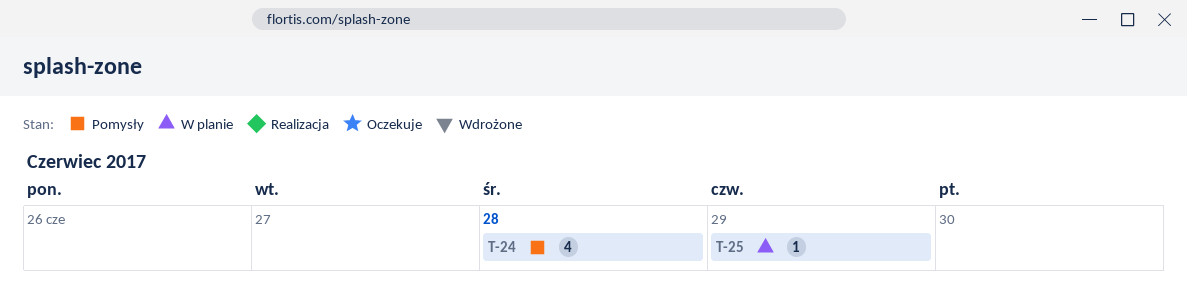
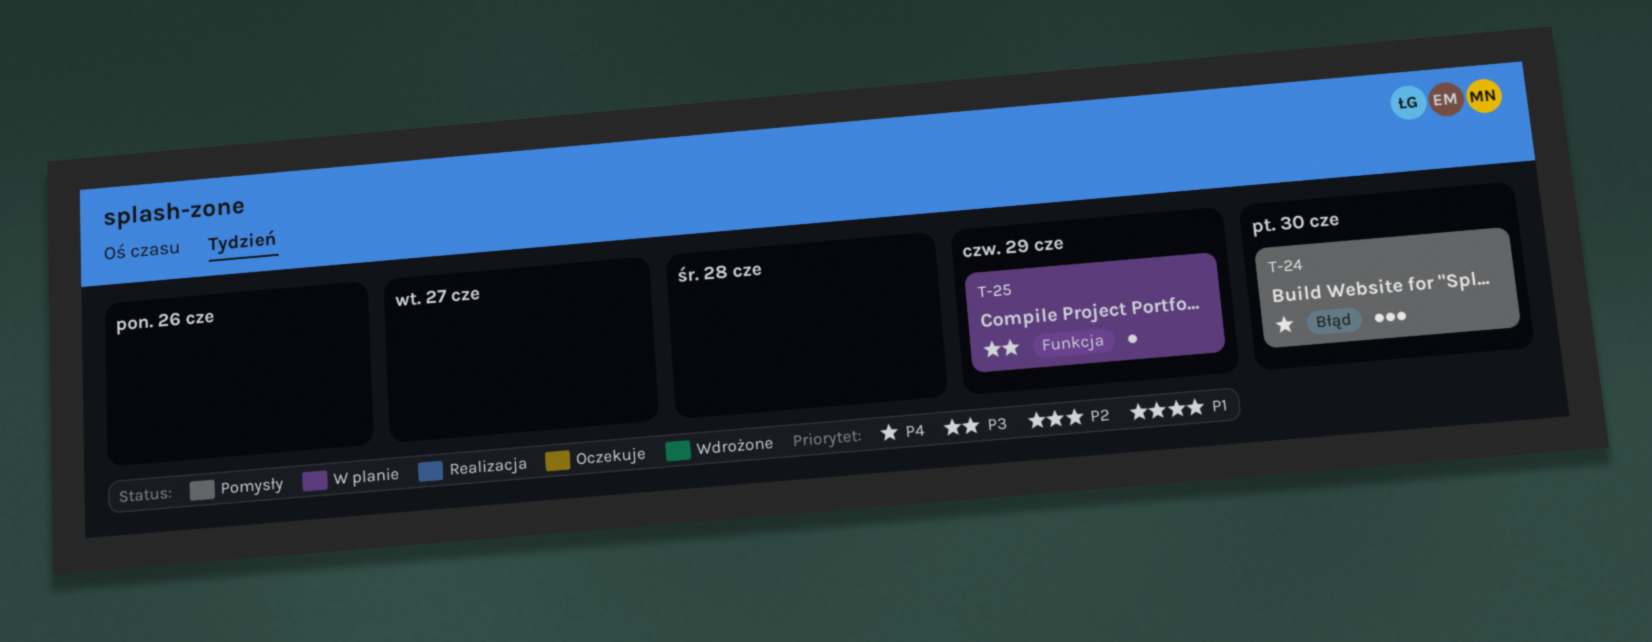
T-24, estimate: 4 -> 3
T-24, due: Jun 28 -> Jun 30

